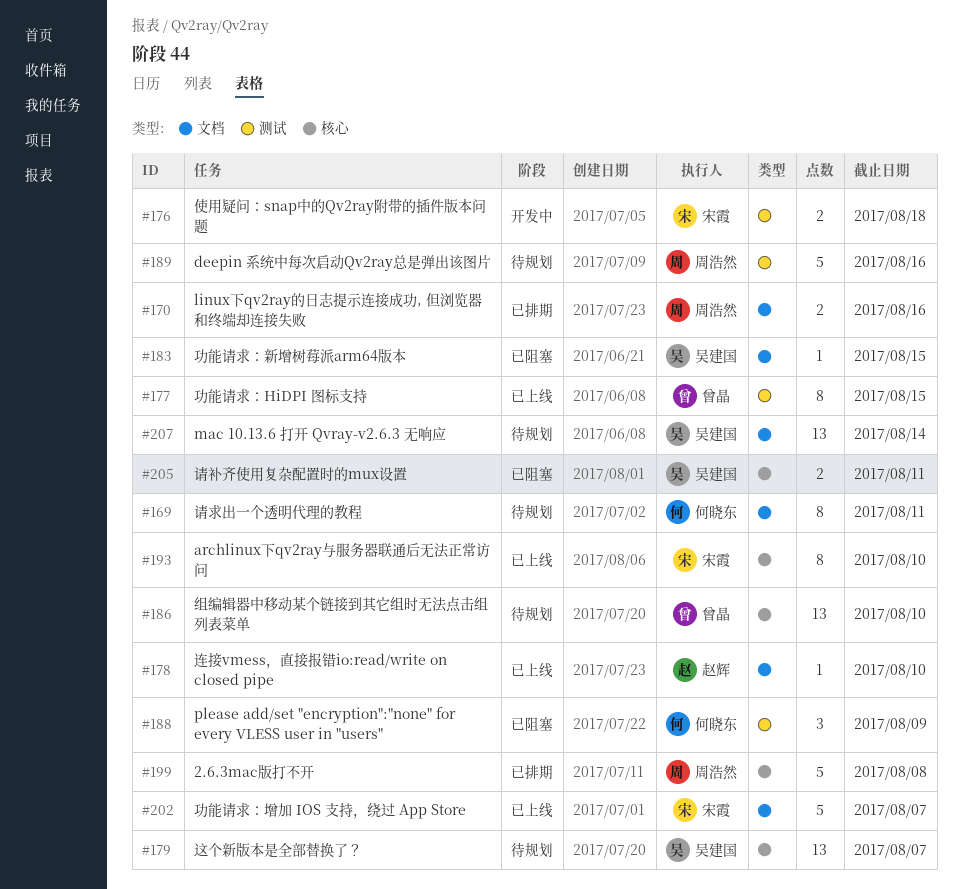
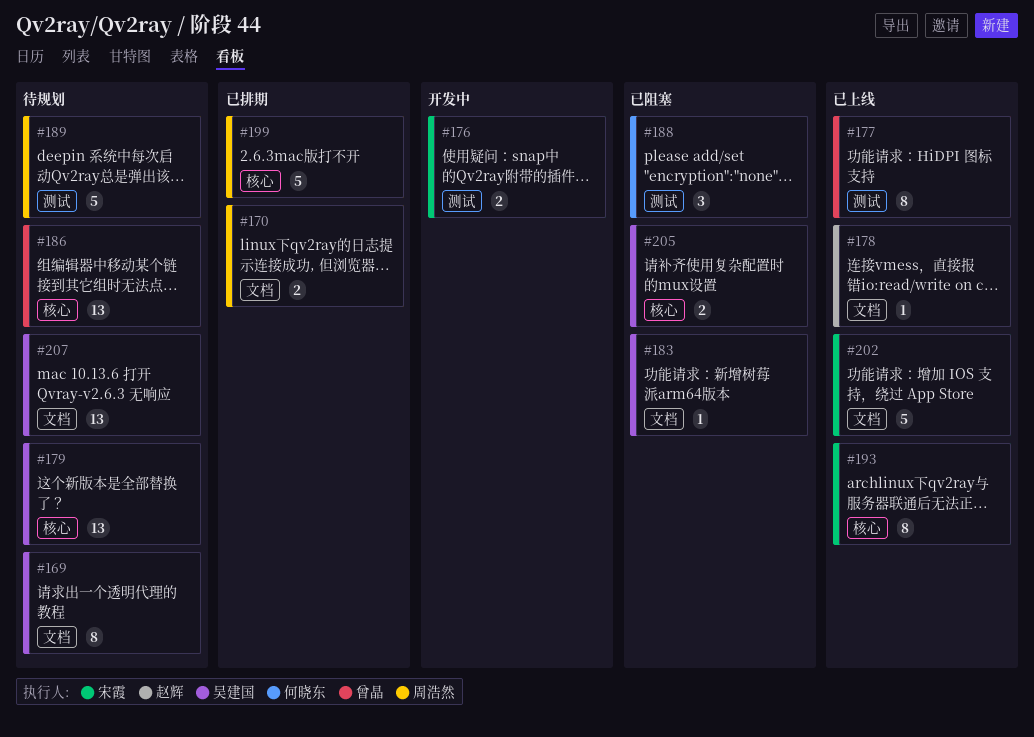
#169, owner: 何晓东 -> 吴建国

